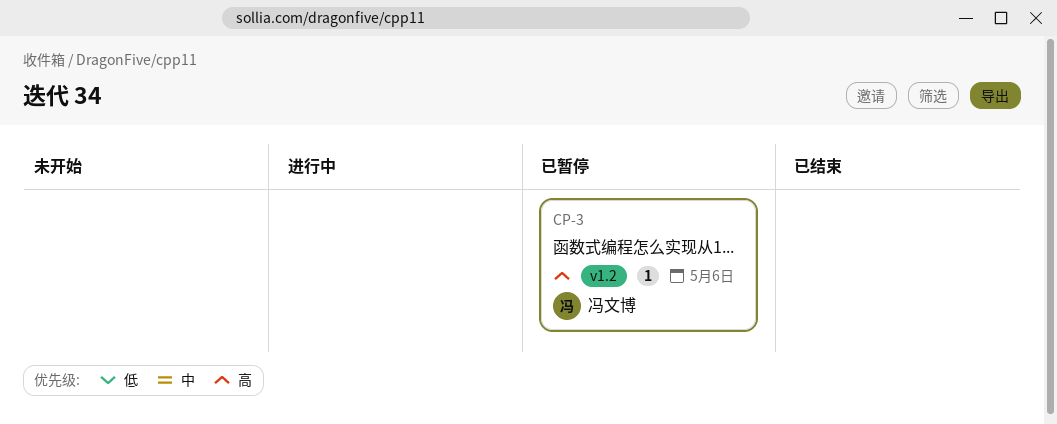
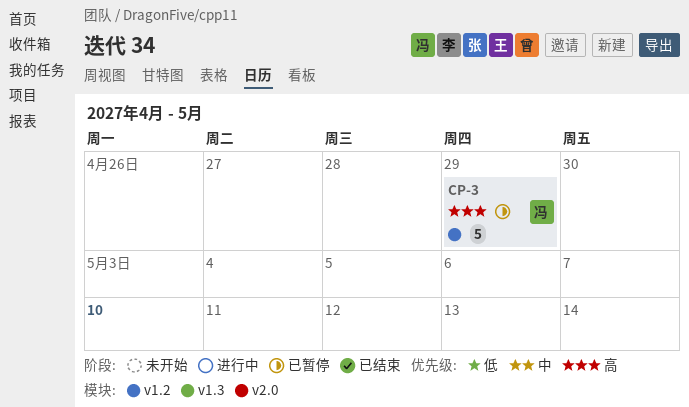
CP-3, estimate: 1 -> 5
CP-3, due: May 6 -> Apr 29

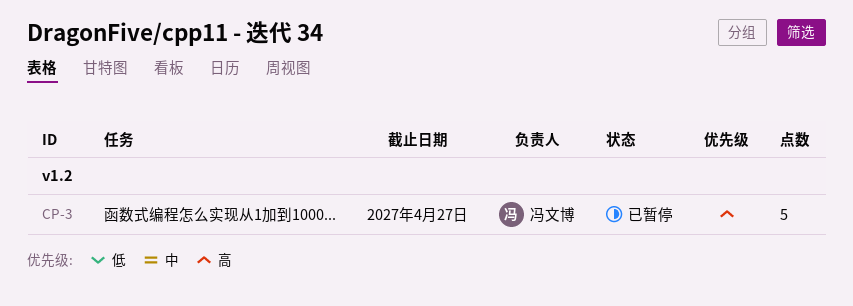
CP-3, due: Apr 29 -> Apr 27

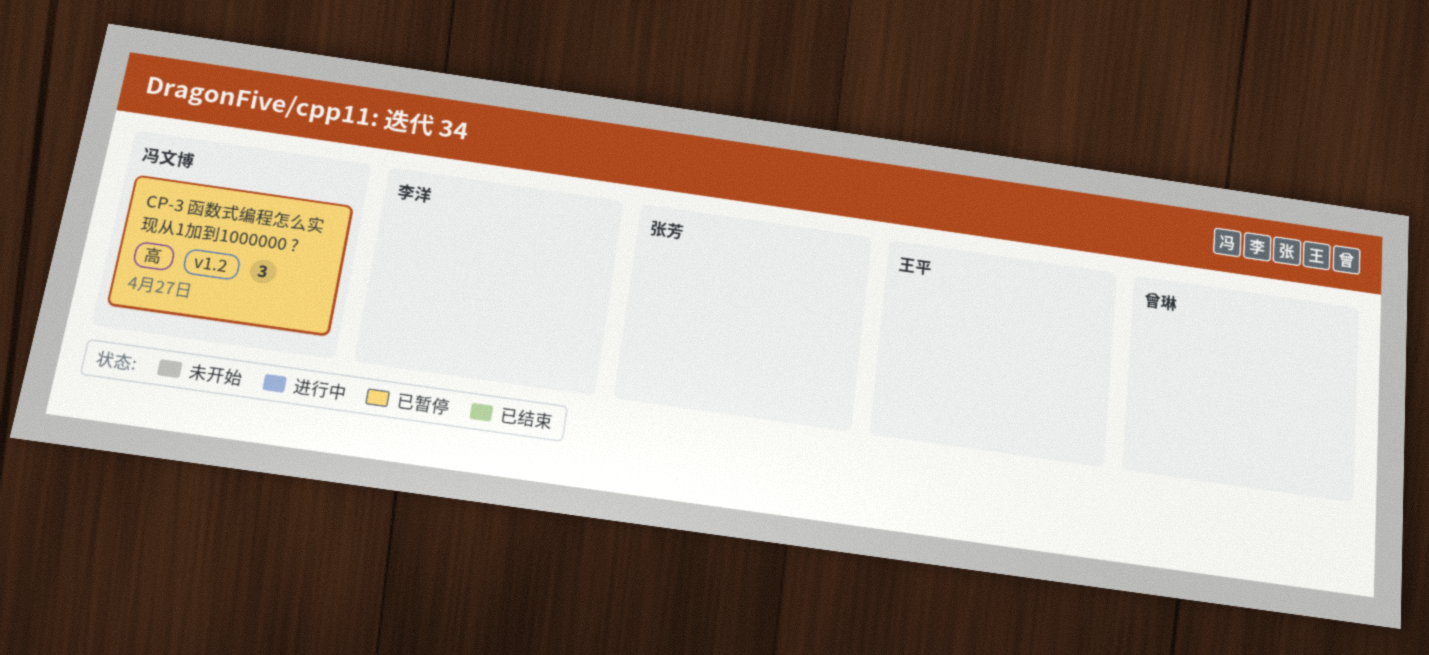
CP-3, estimate: 5 -> 3

